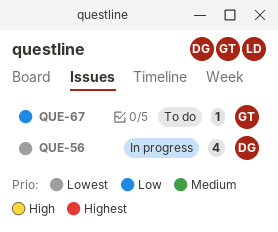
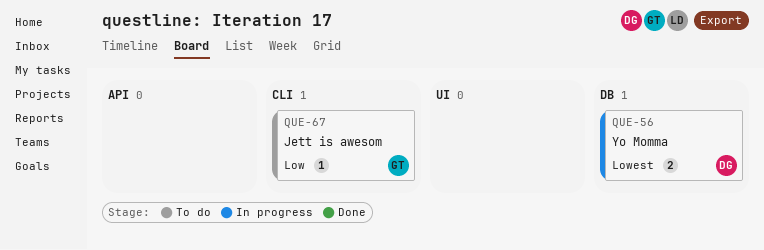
QUE-56, estimate: 4 -> 2

